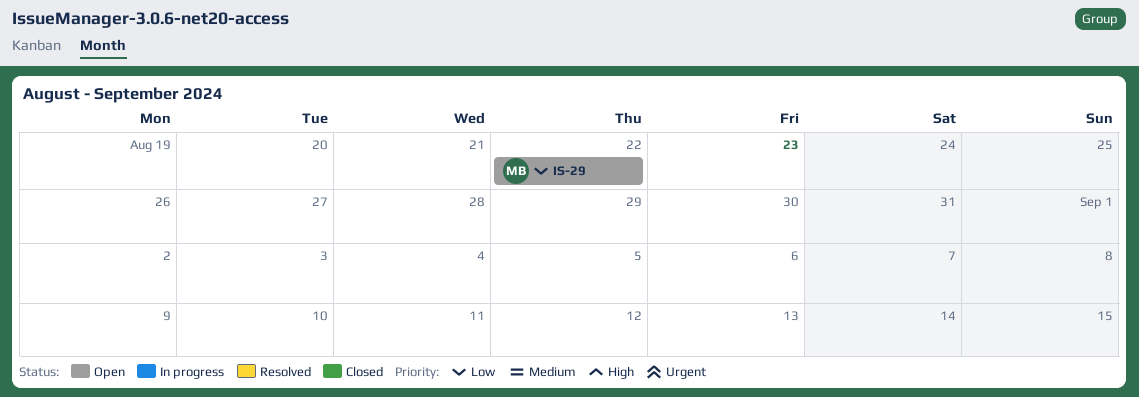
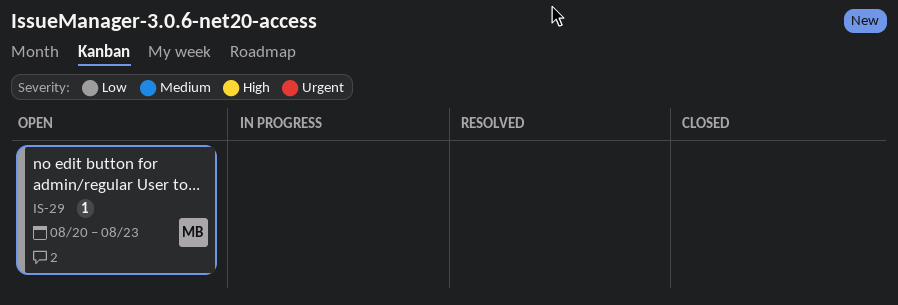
IS-29, start: Aug 22 -> Aug 20
IS-29, due: Aug 22 -> Aug 23

